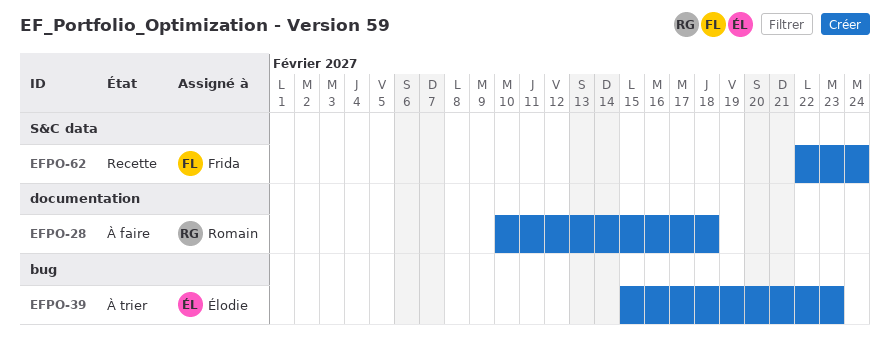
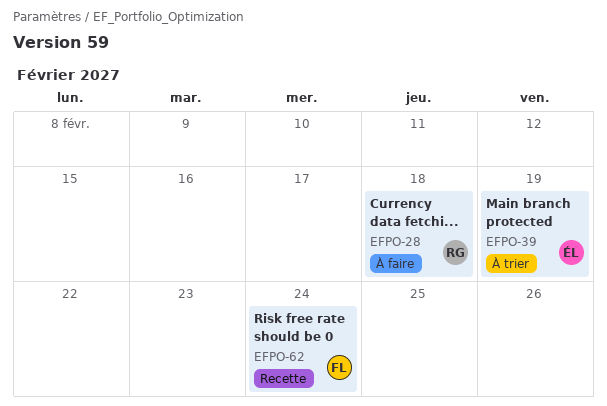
EFPO-39, due: Feb 23 -> Feb 19

